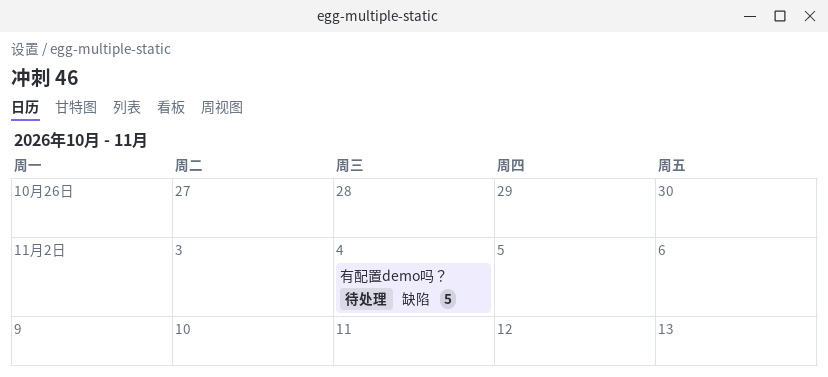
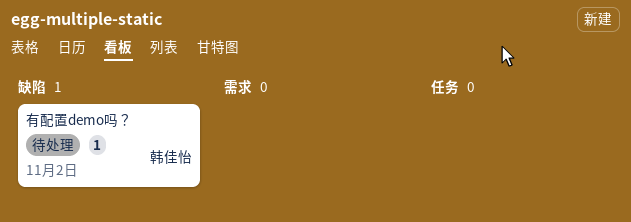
有配置demo吗？, estimate: 5 -> 1
有配置demo吗？, due: Nov 4 -> Nov 2

